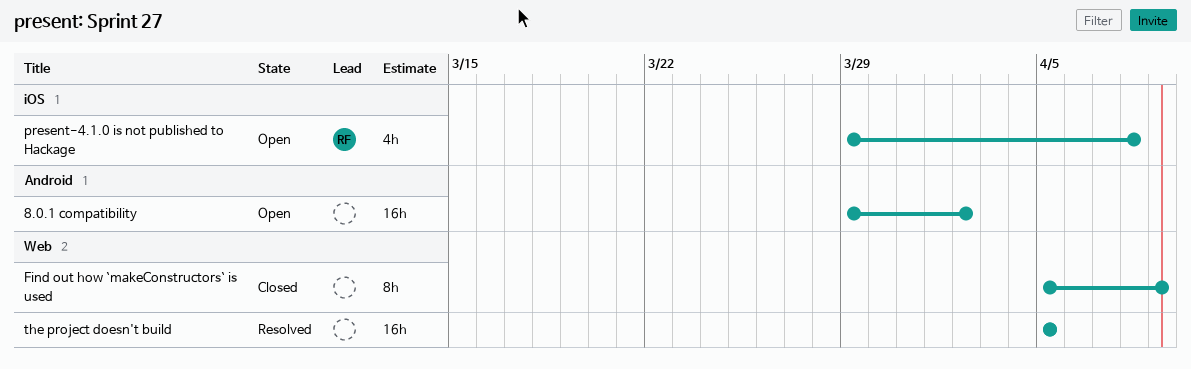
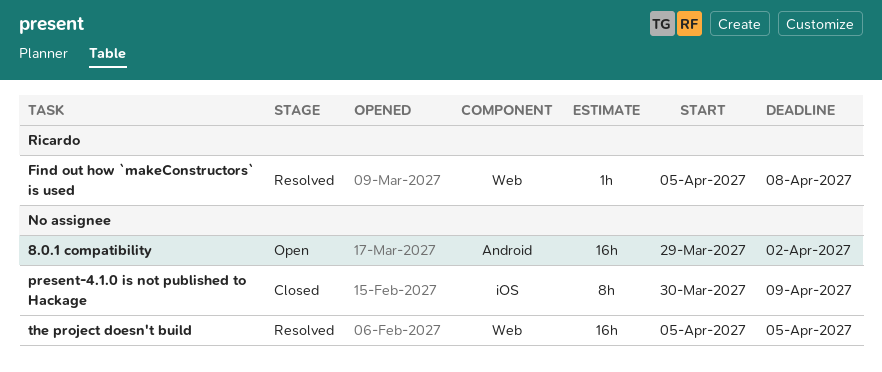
Find out how `makeConstructors` is used, status: Closed -> Resolved
Find out how `makeConstructors` is used, owner: none -> Ricardo
Find out how `makeConstructors` is used, estimate: 8h -> 1h
Find out how `makeConstructors` is used, due: Apr 9 -> Apr 8
present-4.1.0 is not published to Hackage, status: Open -> Closed
present-4.1.0 is not published to Hackage, owner: Ricardo -> none
present-4.1.0 is not published to Hackage, estimate: 4h -> 8h
present-4.1.0 is not published to Hackage, start: Mar 29 -> Mar 30
present-4.1.0 is not published to Hackage, due: Apr 8 -> Apr 9

